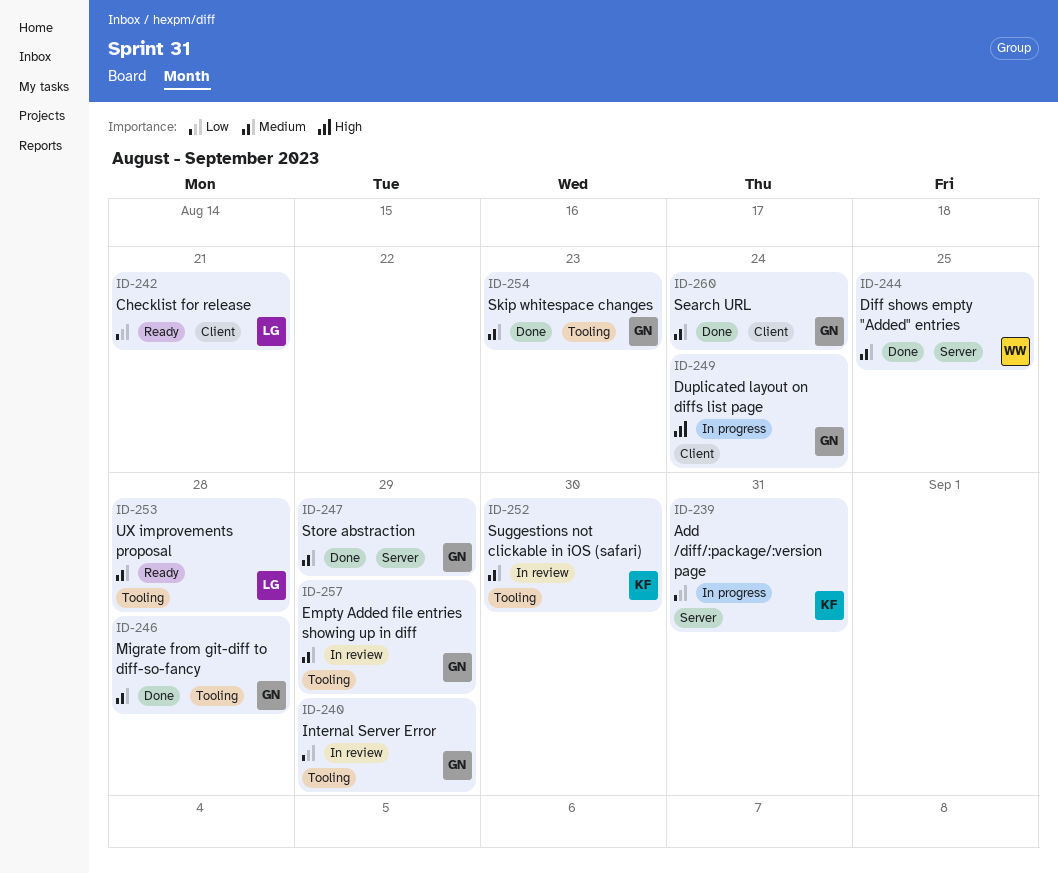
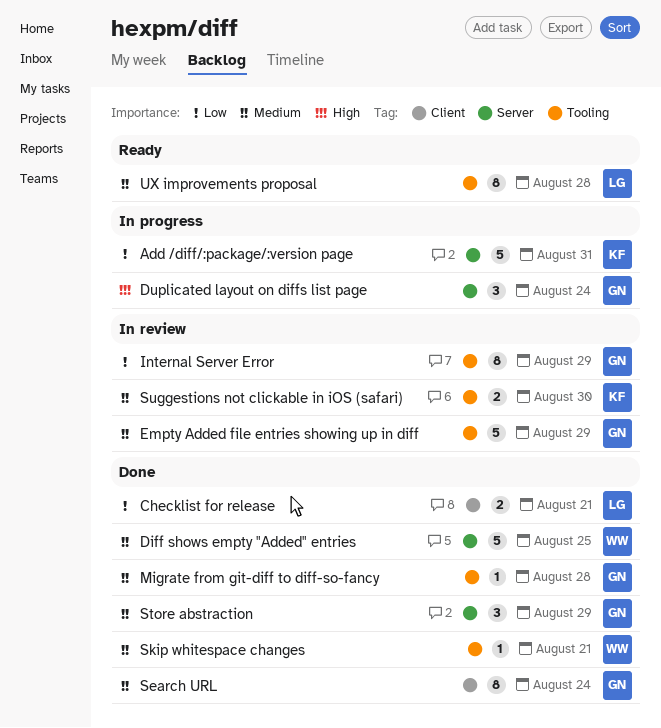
Checklist for release, status: Ready -> Done
Duplicated layout on diffs list page, label: Client -> Server
Skip whitespace changes, owner: GN -> WW
Skip whitespace changes, due: Aug 23 -> Aug 21

